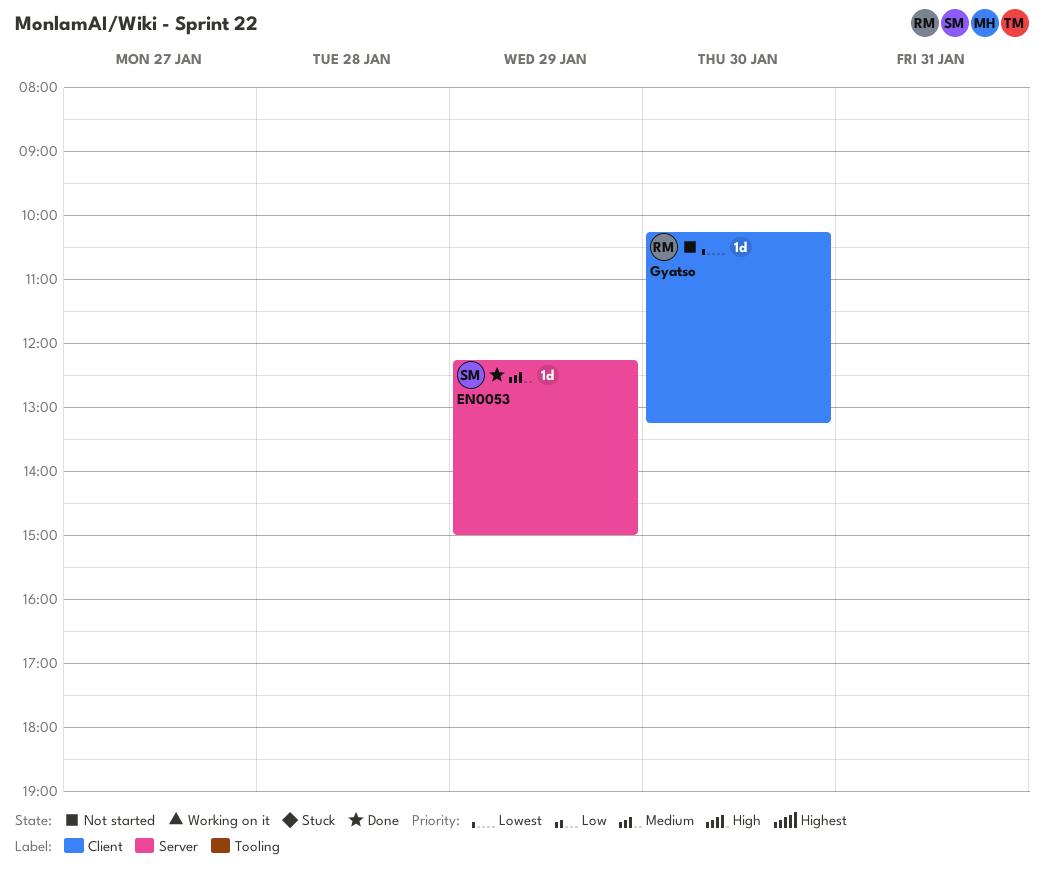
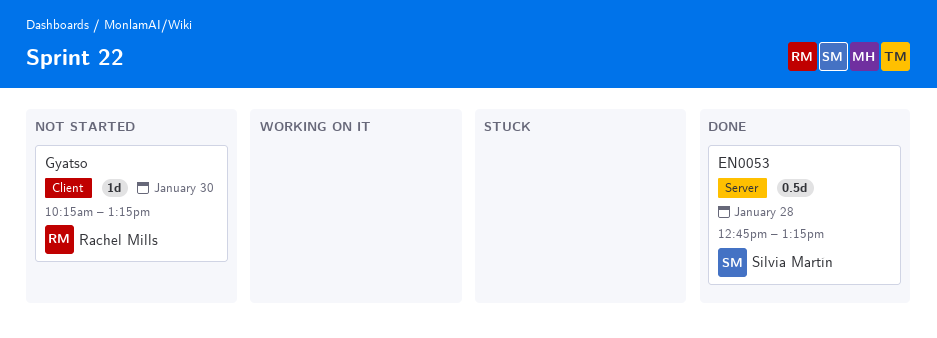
EN0053, estimate: 1d -> 0.5d
EN0053, day: Jan 29 -> Jan 28
EN0053, begins: 12:15 -> 12:45
EN0053, ends: 15:00 -> 13:15

